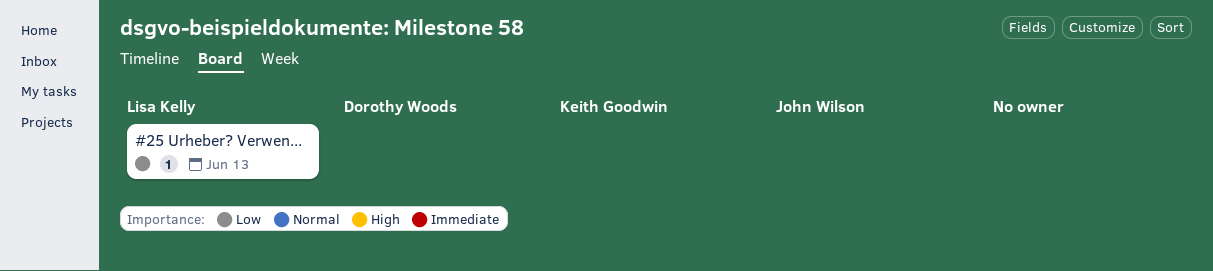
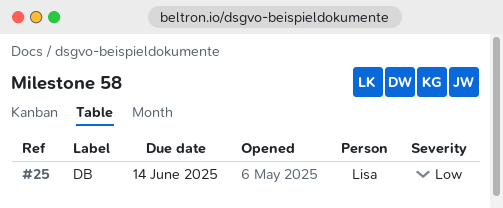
#25, due: Jun 13 -> Jun 14

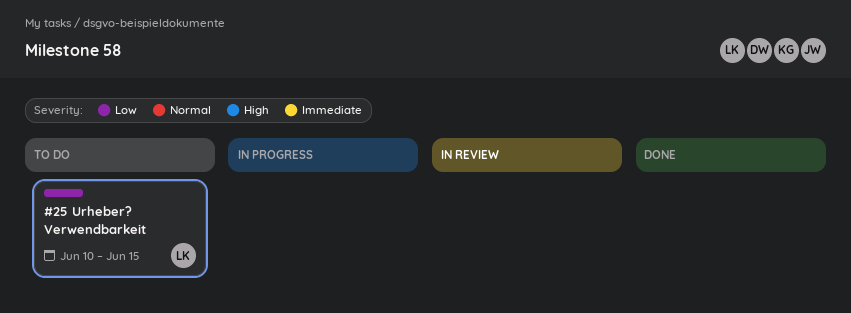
#25, due: Jun 14 -> Jun 15

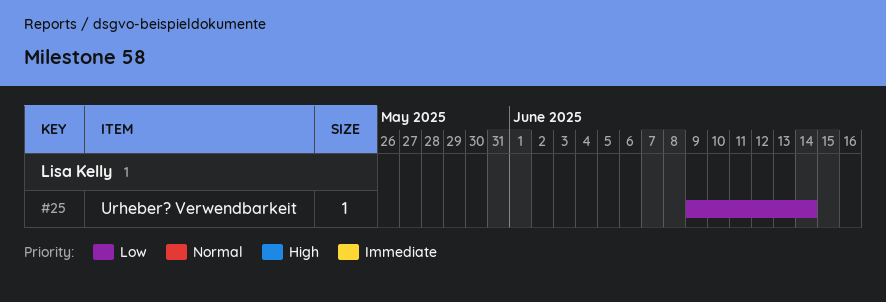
#25, start: Jun 10 -> Jun 9
#25, due: Jun 15 -> Jun 14

